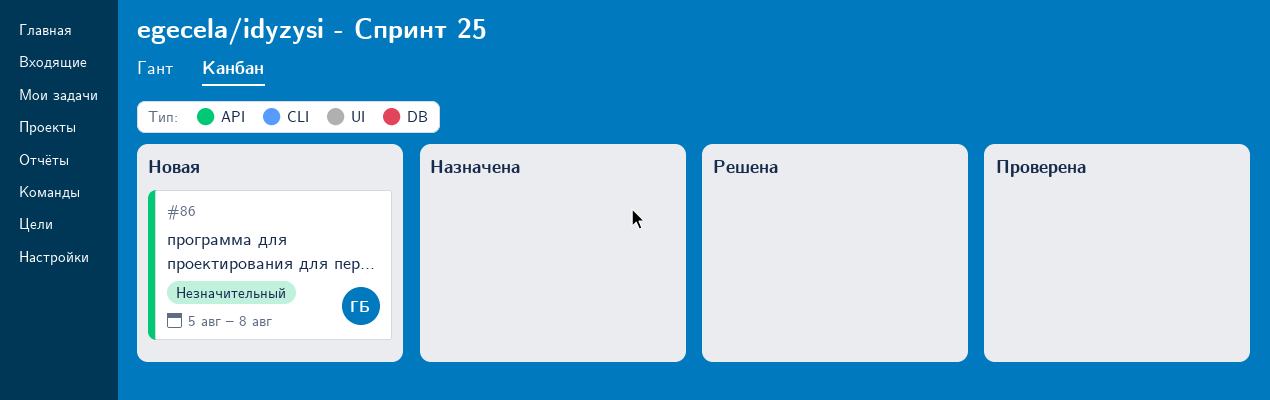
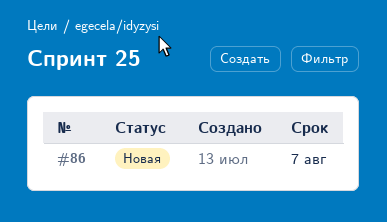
#86, due: Aug 8 -> Aug 7

